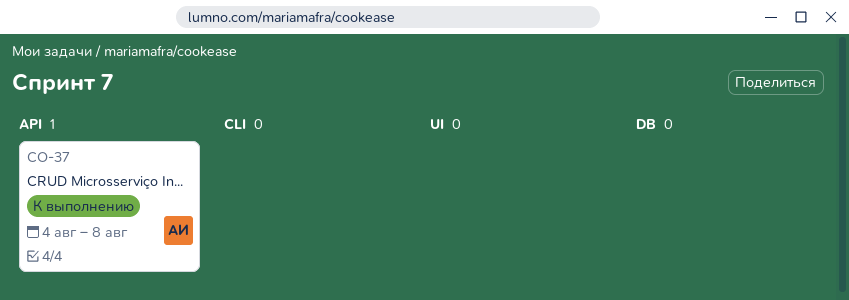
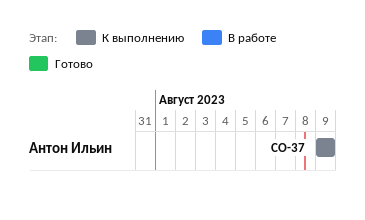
CO-37, start: Aug 4 -> Aug 9
CO-37, due: Aug 8 -> Aug 9

